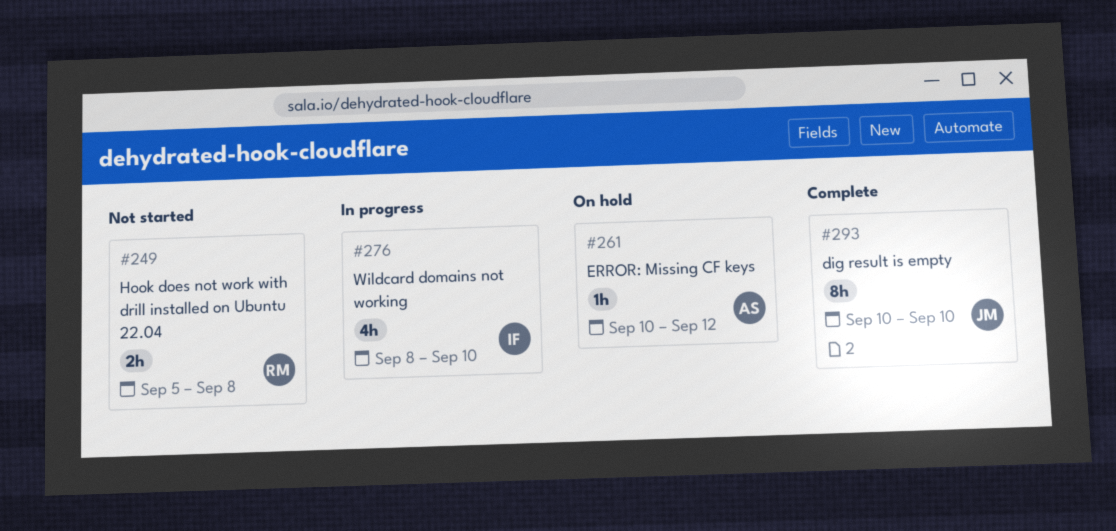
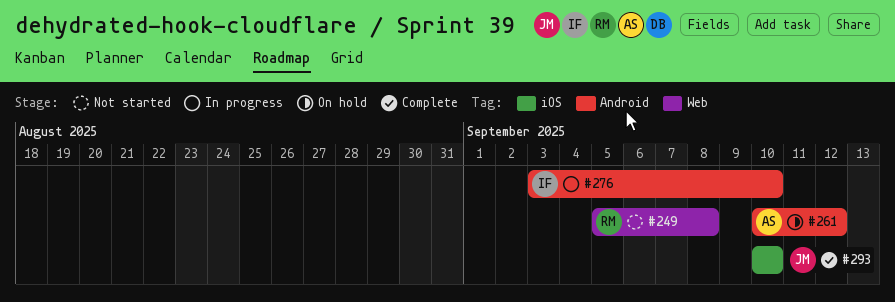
#276, start: Sep 8 -> Sep 3

